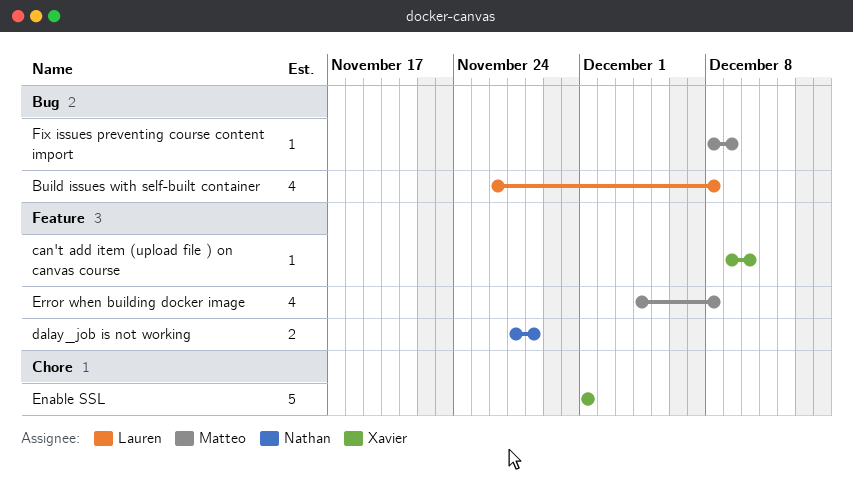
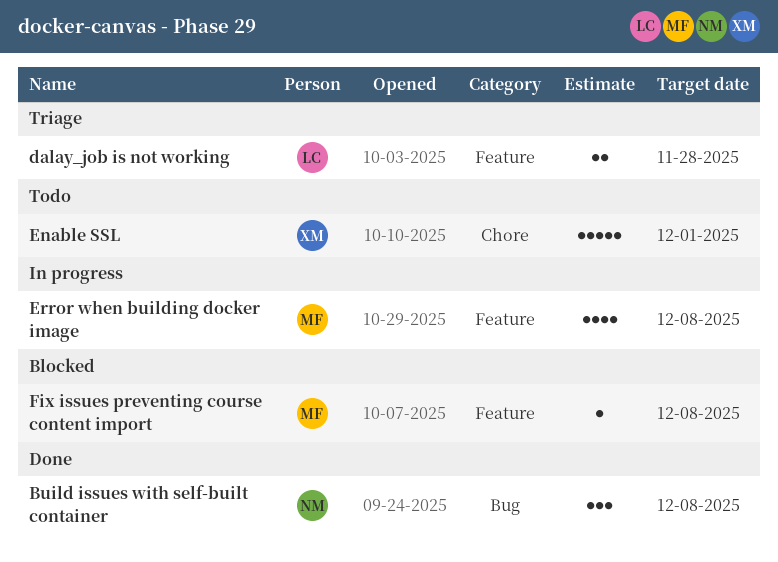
Build issues with self-built container, owner: Lauren -> Nathan
Build issues with self-built container, estimate: 4 -> 3
can't add item (upload file ) on canvas course: present -> none
dalay_job is not working, owner: Nathan -> Lauren
Fix issues preventing course content import, label: Bug -> Feature
Fix issues preventing course content import, due: Dec 9 -> Dec 8

